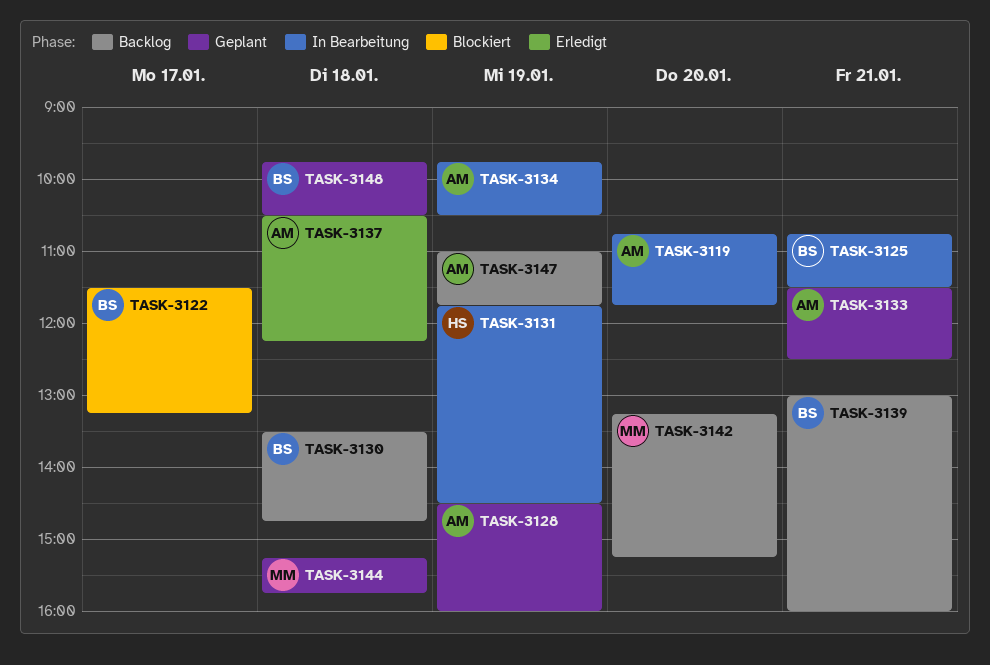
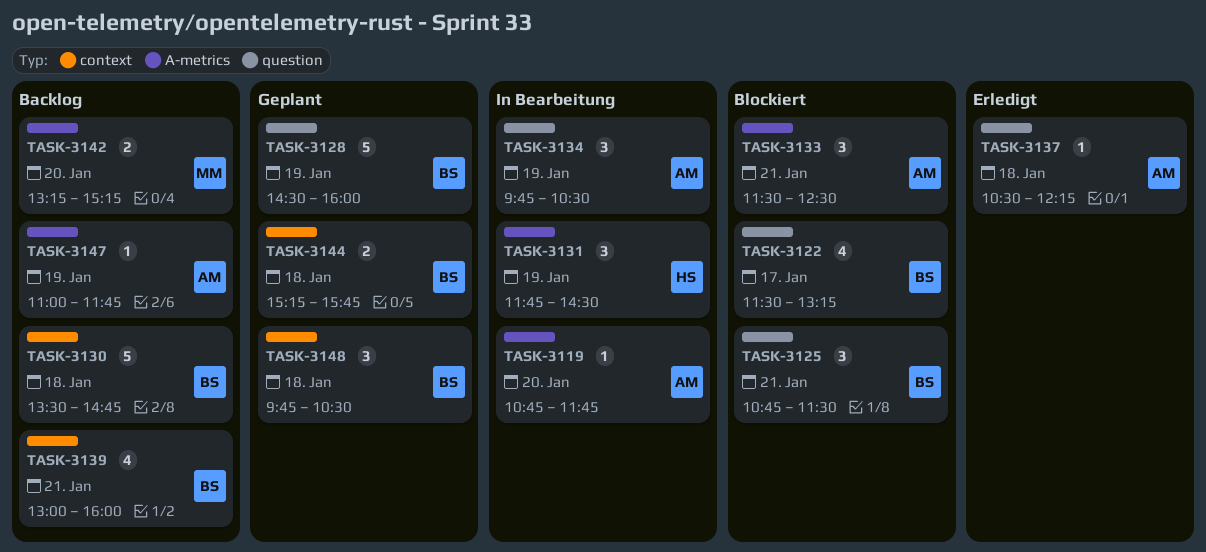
TASK-3125, status: In Bearbeitung -> Blockiert
TASK-3128, owner: AM -> BS
TASK-3133, status: Geplant -> Blockiert
TASK-3144, owner: MM -> BS

